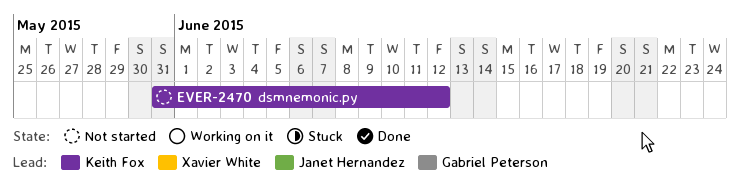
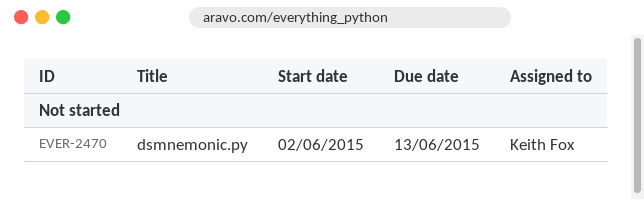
EVER-2470, start: May 31 -> Jun 2
EVER-2470, due: Jun 12 -> Jun 13

